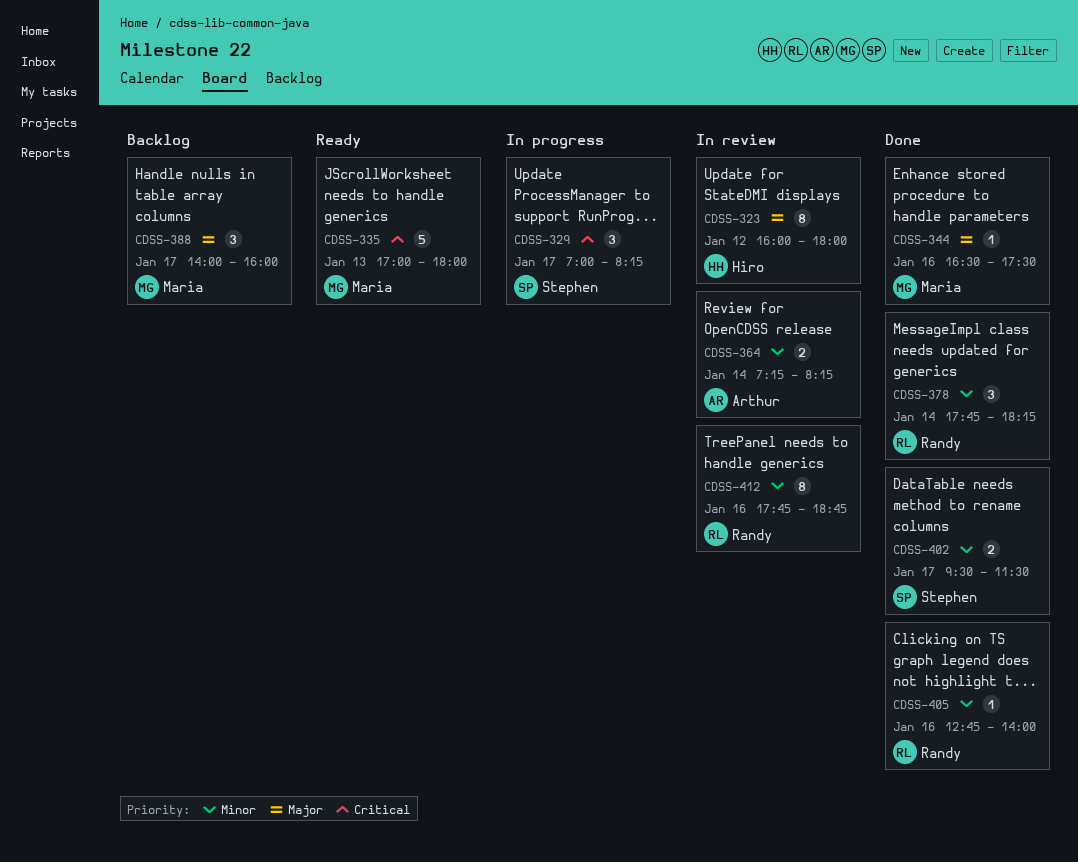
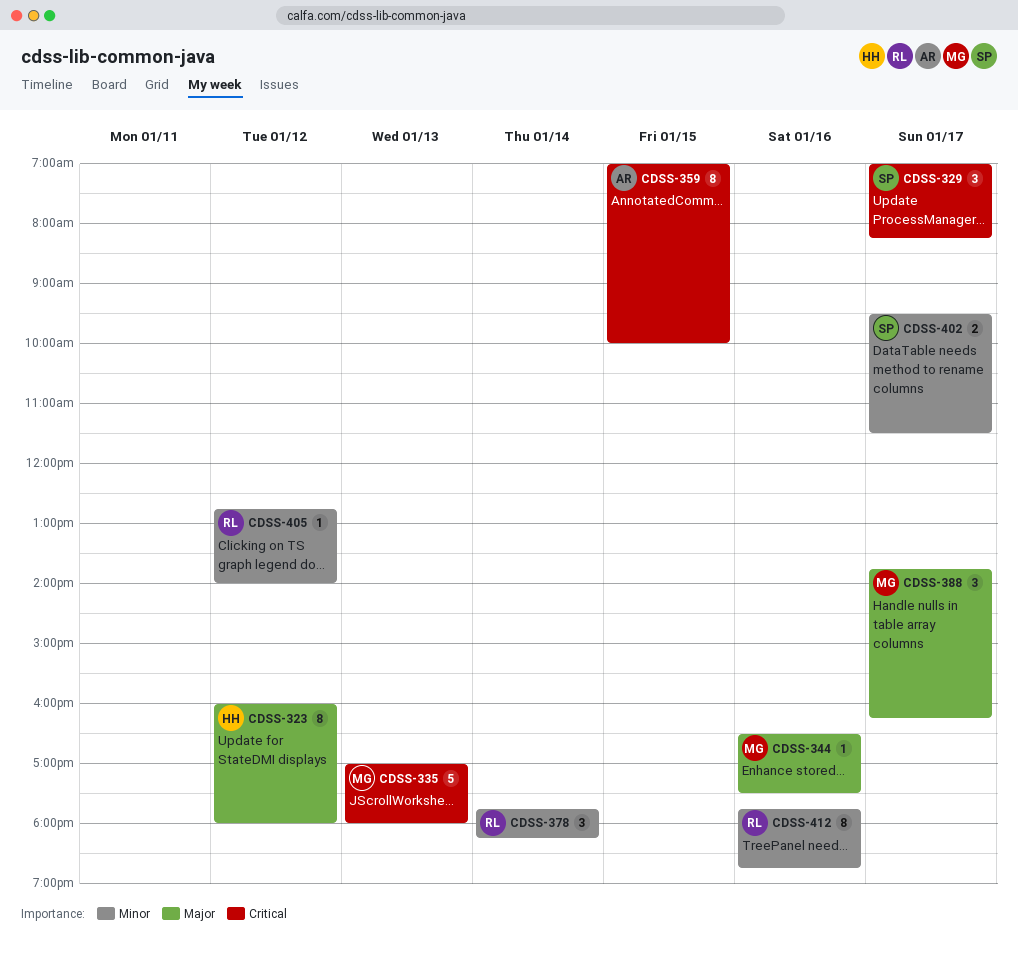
CDSS-359: none -> present
CDSS-364: present -> none
CDSS-388, begins: 14:00 -> 13:45
CDSS-388, ends: 16:00 -> 16:15
CDSS-405, day: Jan 16 -> Jan 12

